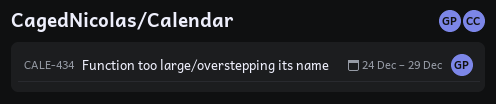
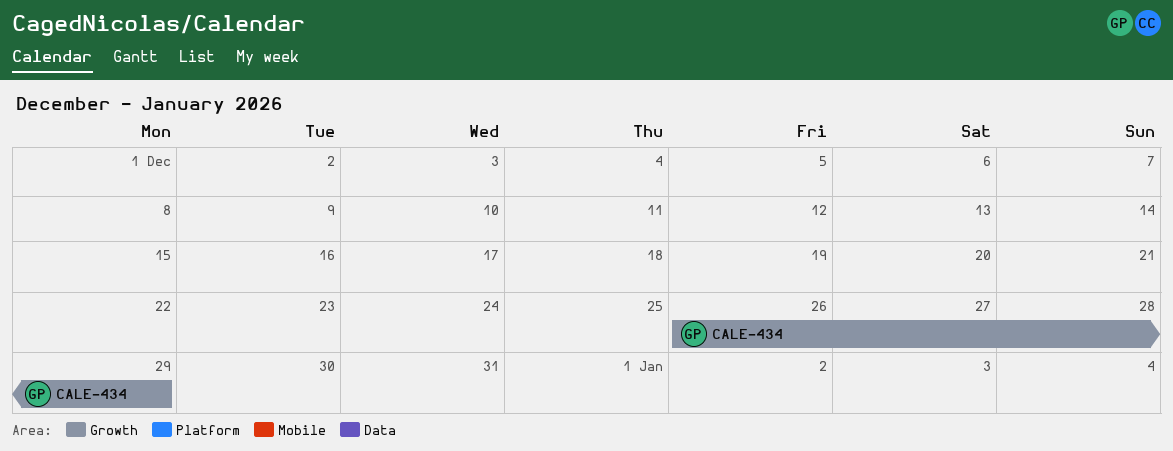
CALE-434, start: Dec 24 -> Dec 26

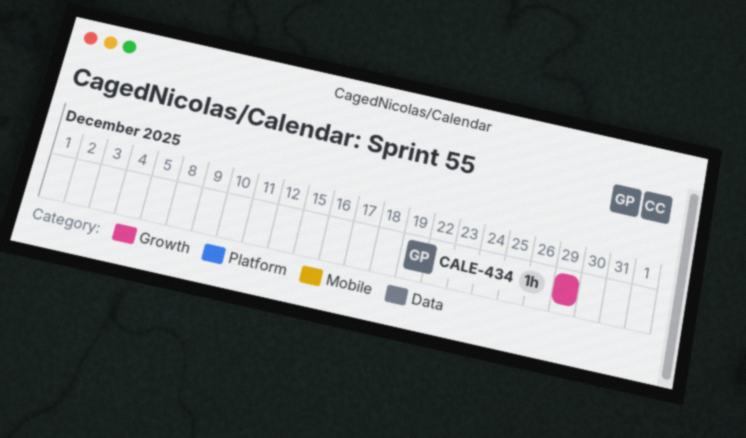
CALE-434, start: Dec 26 -> Dec 29

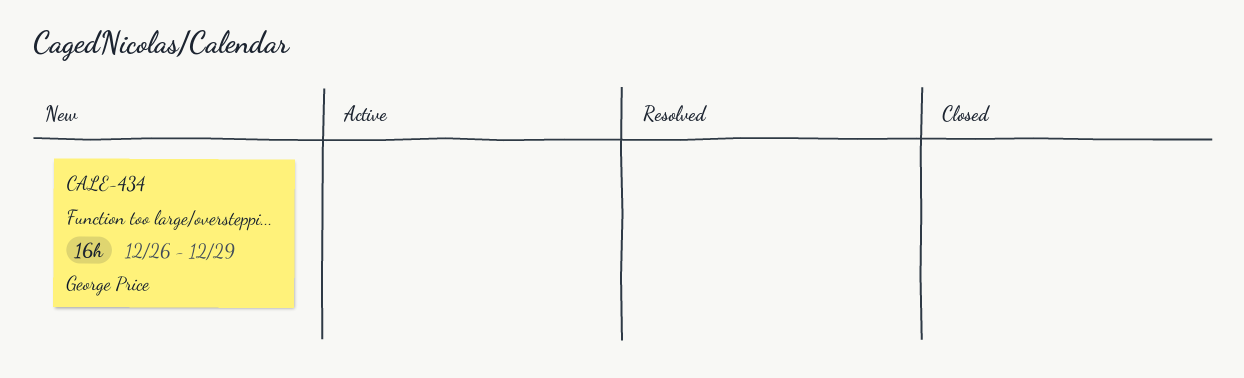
CALE-434, estimate: 1h -> 16h
CALE-434, start: Dec 29 -> Dec 26

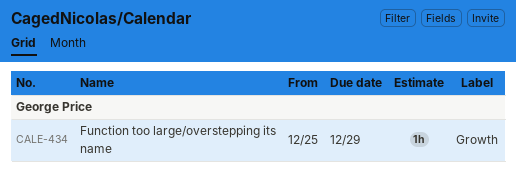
CALE-434, estimate: 16h -> 1h
CALE-434, start: Dec 26 -> Dec 25

